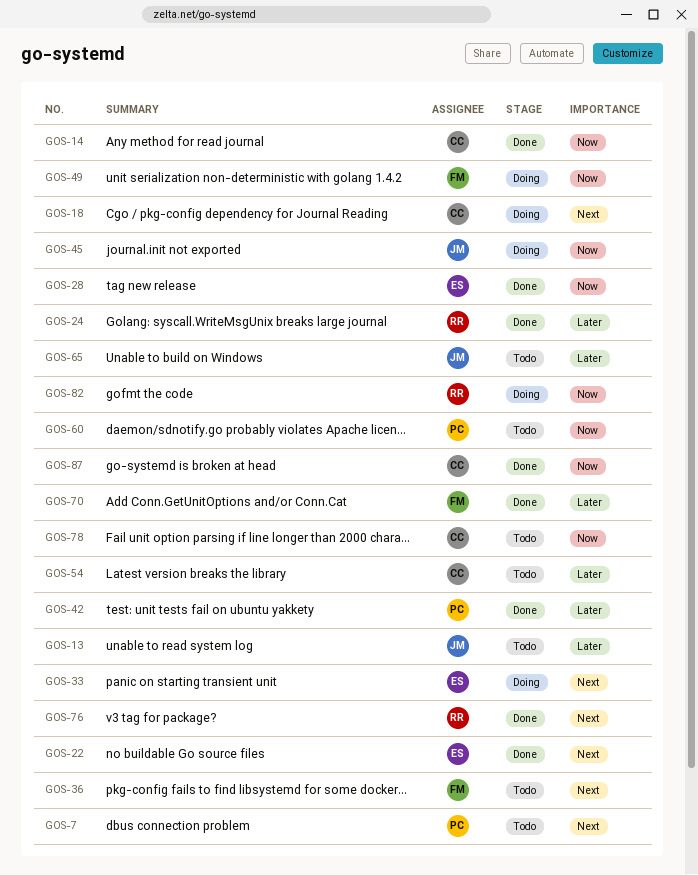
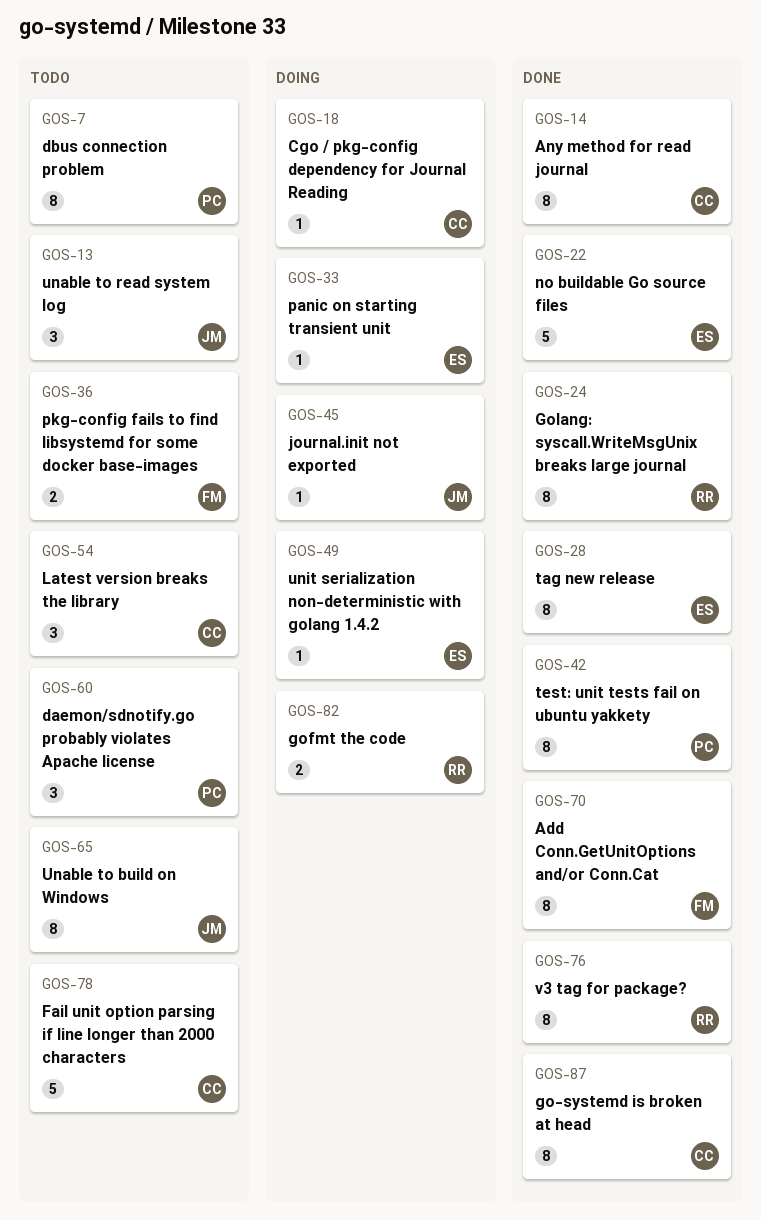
GOS-49, owner: FM -> ES

